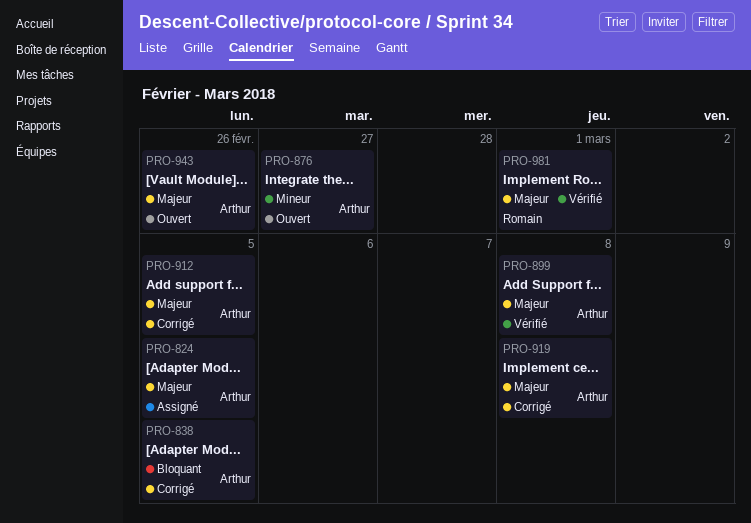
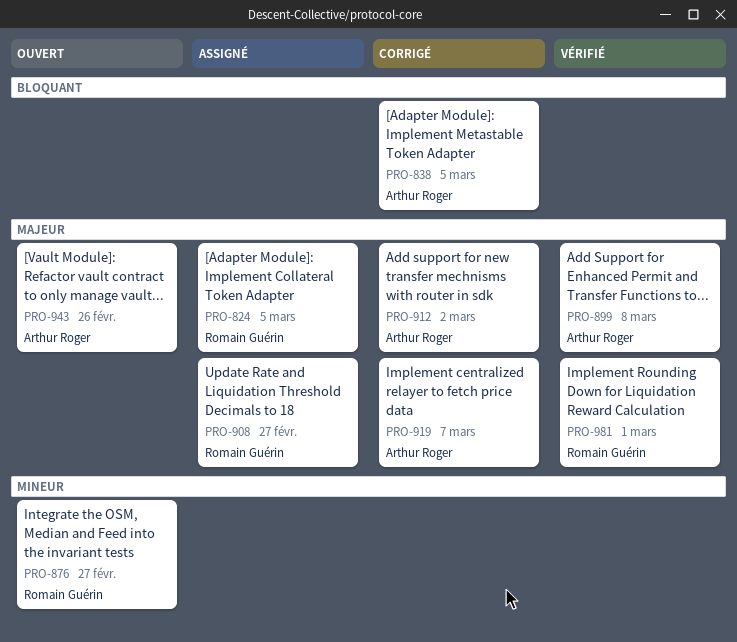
PRO-824, owner: Arthur Roger -> Romain Guérin
PRO-876, owner: Arthur Roger -> Romain Guérin
PRO-908: none -> present
PRO-912, due: Mar 5 -> Mar 2
PRO-919, due: Mar 8 -> Mar 7

